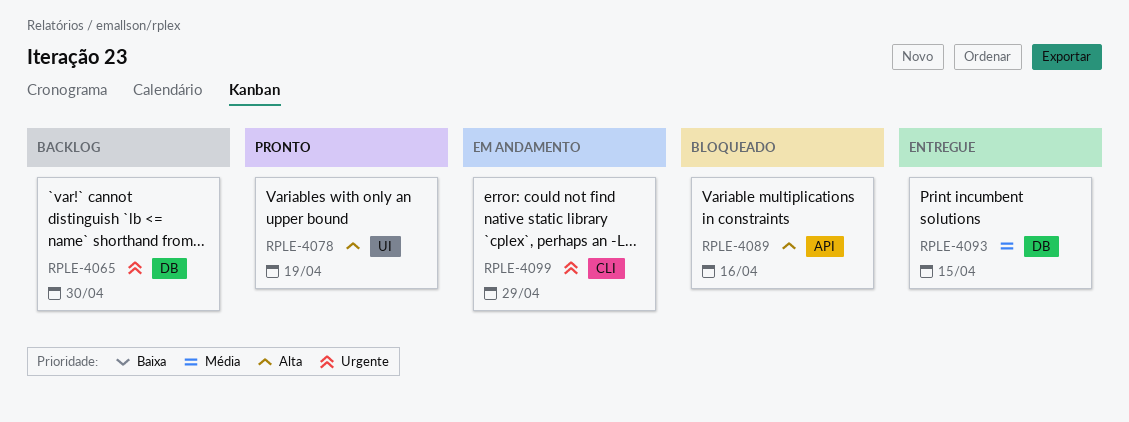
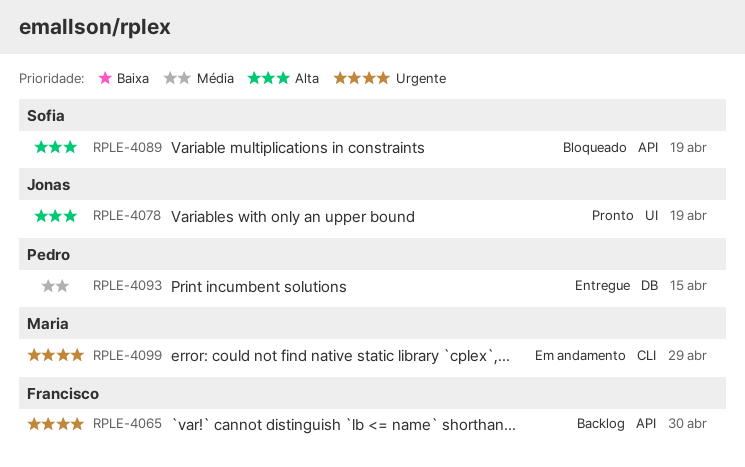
RPLE-4065, label: DB -> API
RPLE-4089, due: Apr 16 -> Apr 19

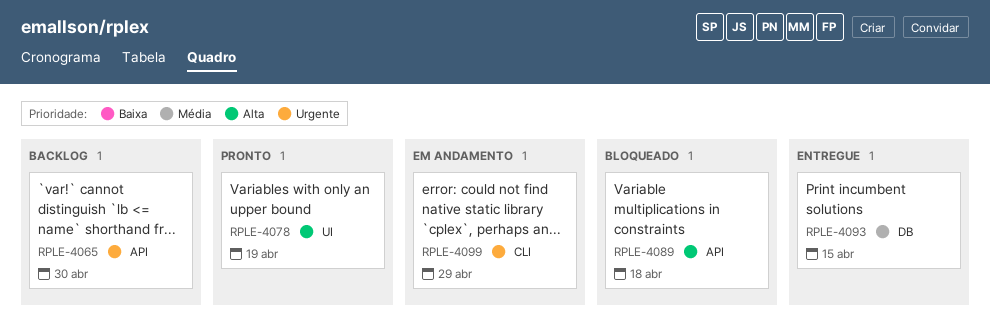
RPLE-4089, due: Apr 19 -> Apr 18

